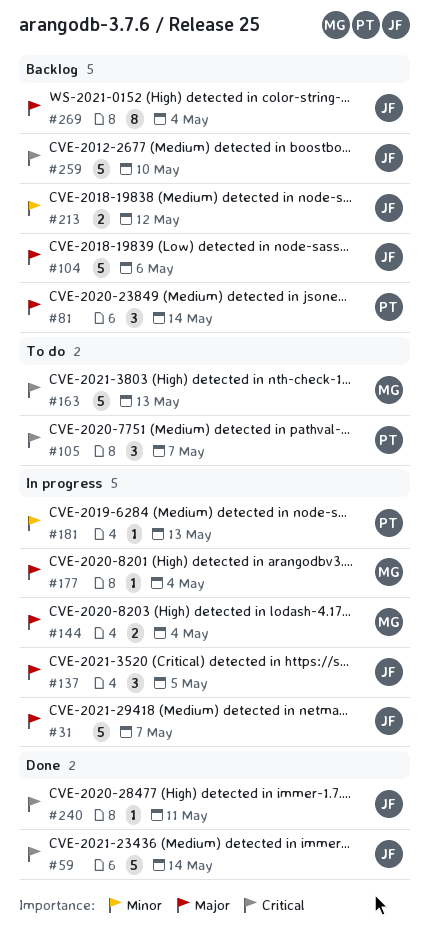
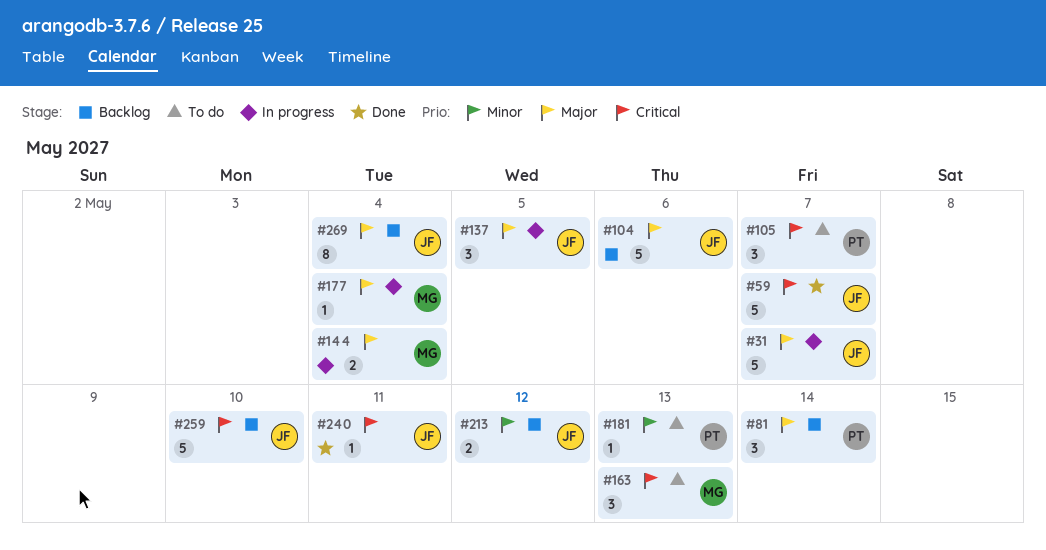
#59, due: May 14 -> May 7
#163, estimate: 5 -> 3
#181, status: In progress -> To do

